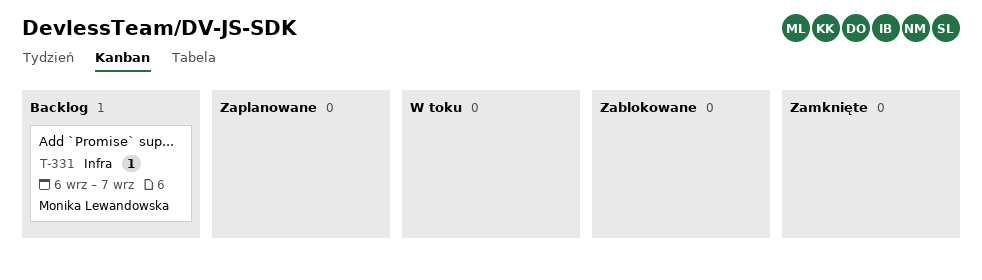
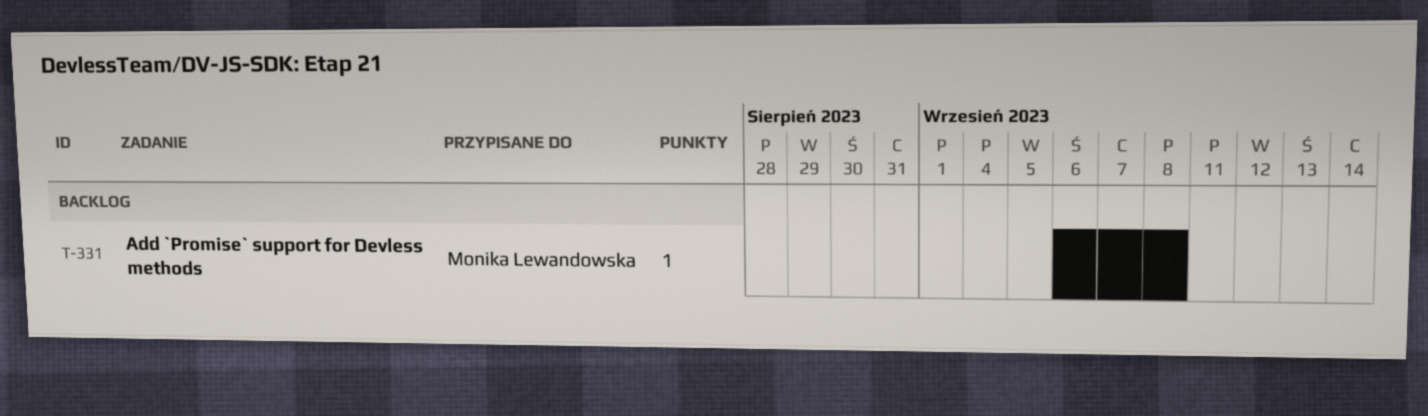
T-331, due: Sep 7 -> Sep 8

